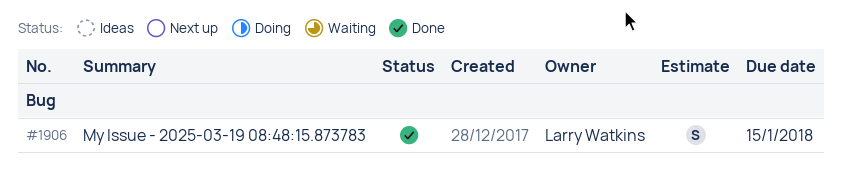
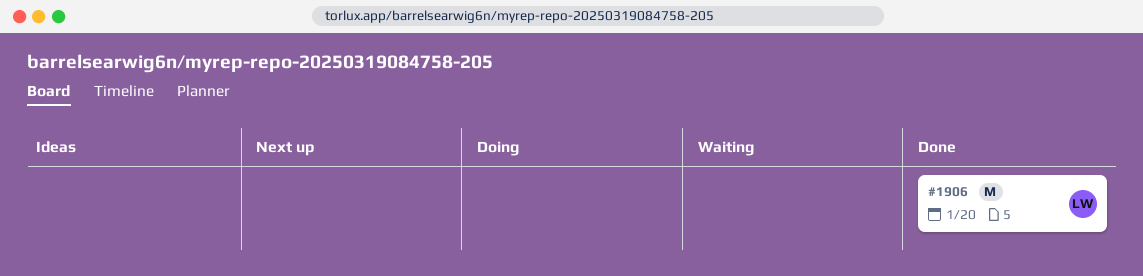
#1906, estimate: S -> M
#1906, due: Jan 15 -> Jan 20

